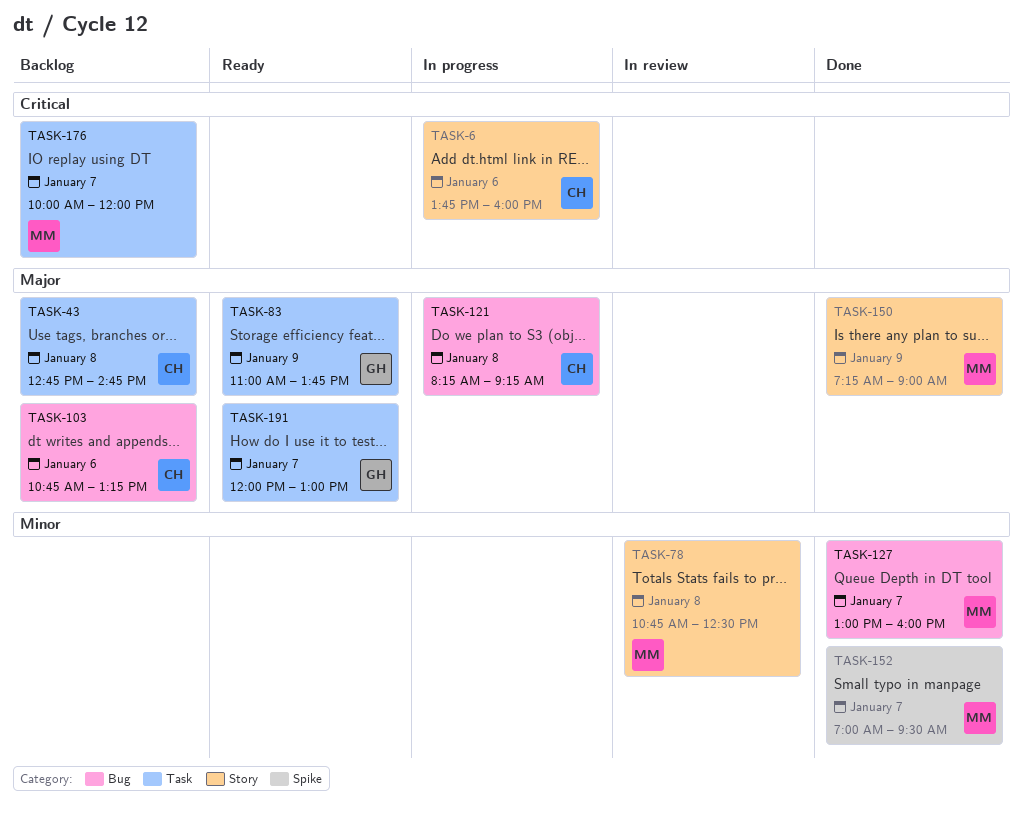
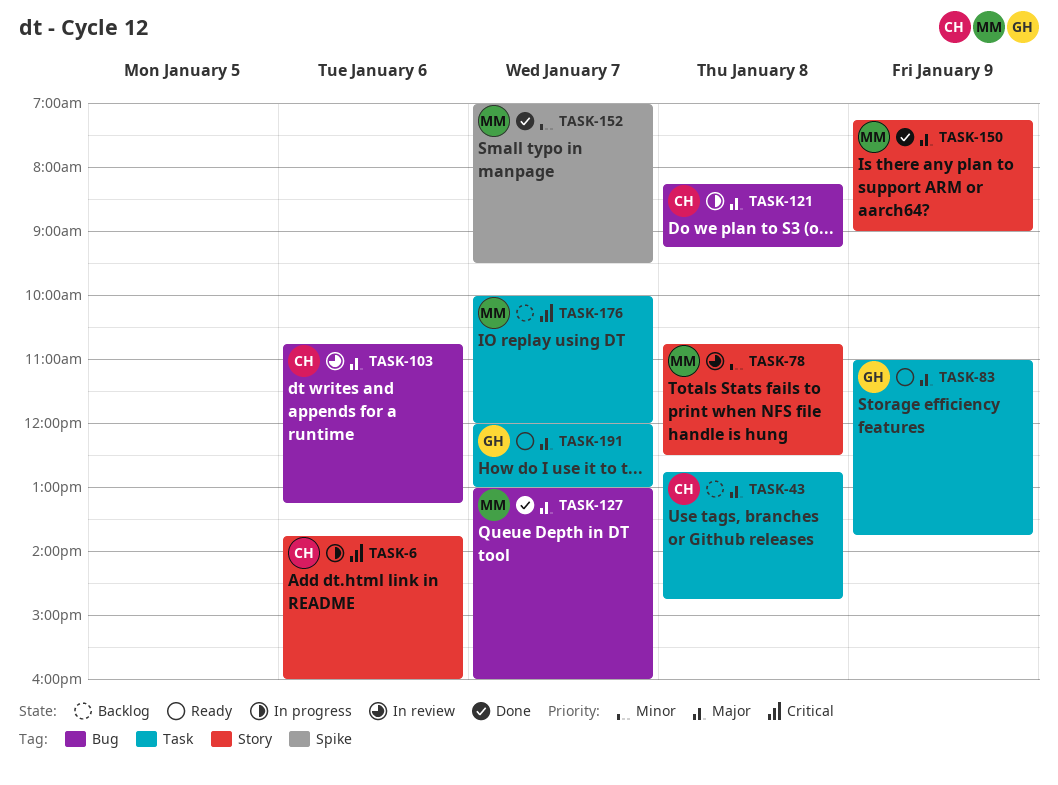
TASK-103, status: Backlog -> In review
TASK-127, priority: Minor -> Major

